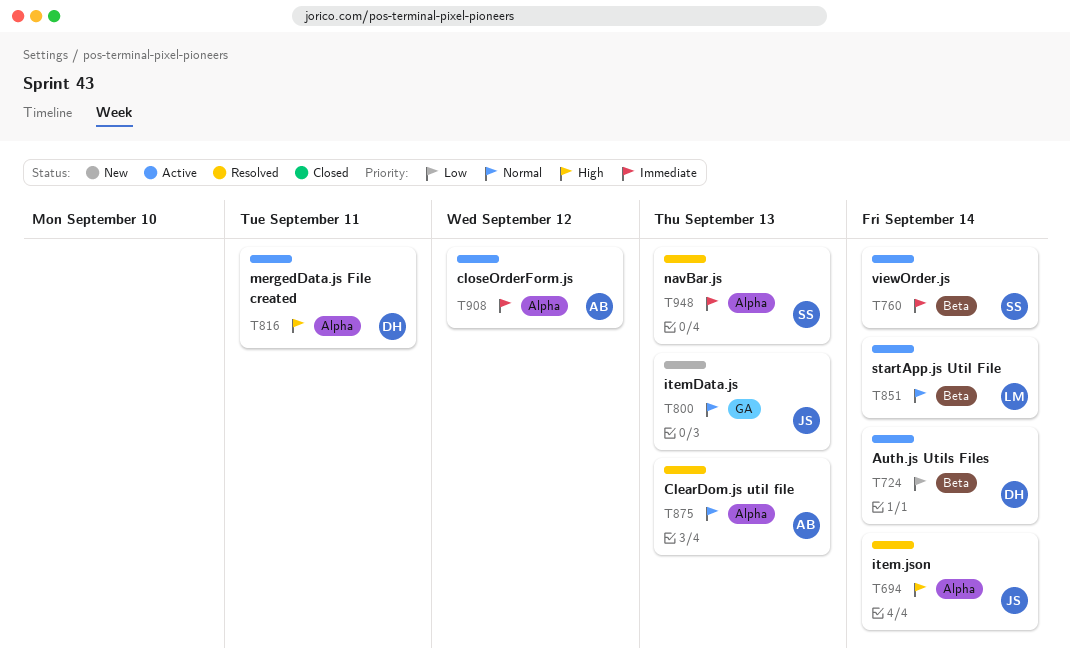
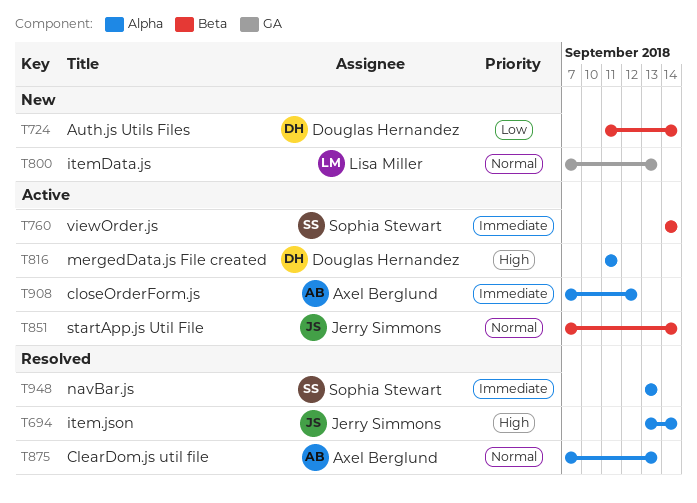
T724, status: Active -> New
T800, owner: Jerry Simmons -> Lisa Miller
T851, owner: Lisa Miller -> Jerry Simmons

